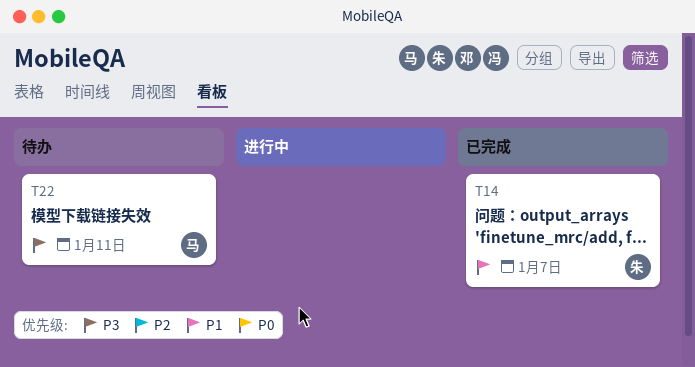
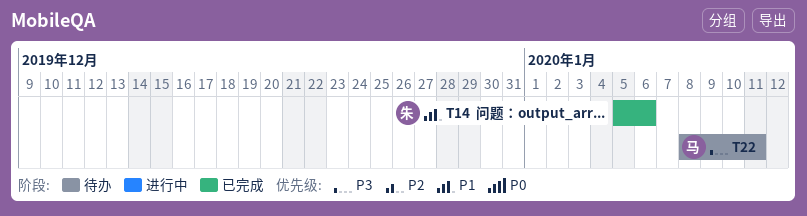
T14, due: Jan 7 -> Jan 6

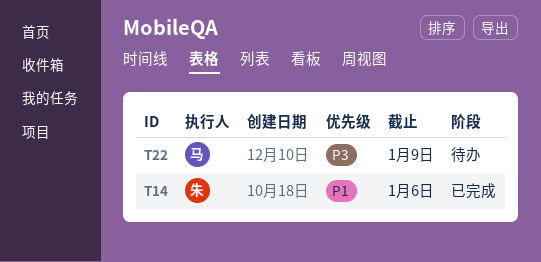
T22, due: Jan 11 -> Jan 9

